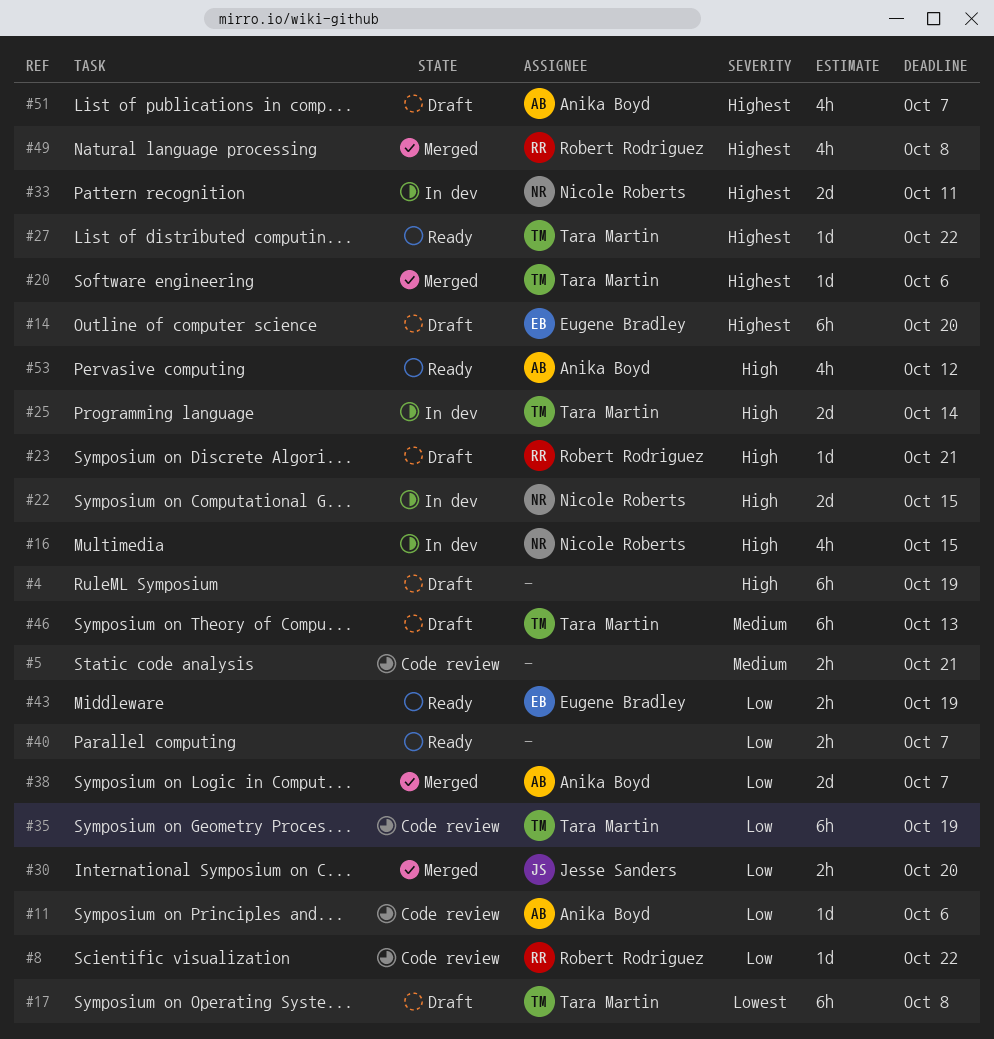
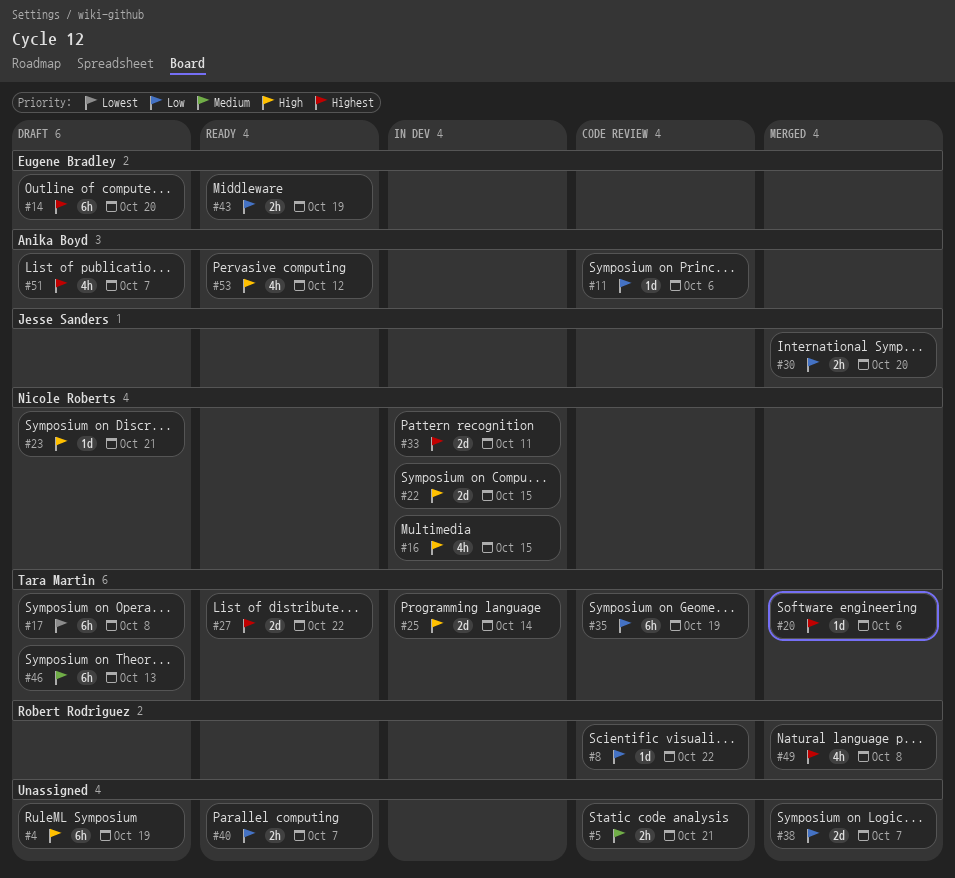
#23, owner: Robert Rodriguez -> Nicole Roberts
#27, estimate: 1d -> 2d
#38, owner: Anika Boyd -> none

